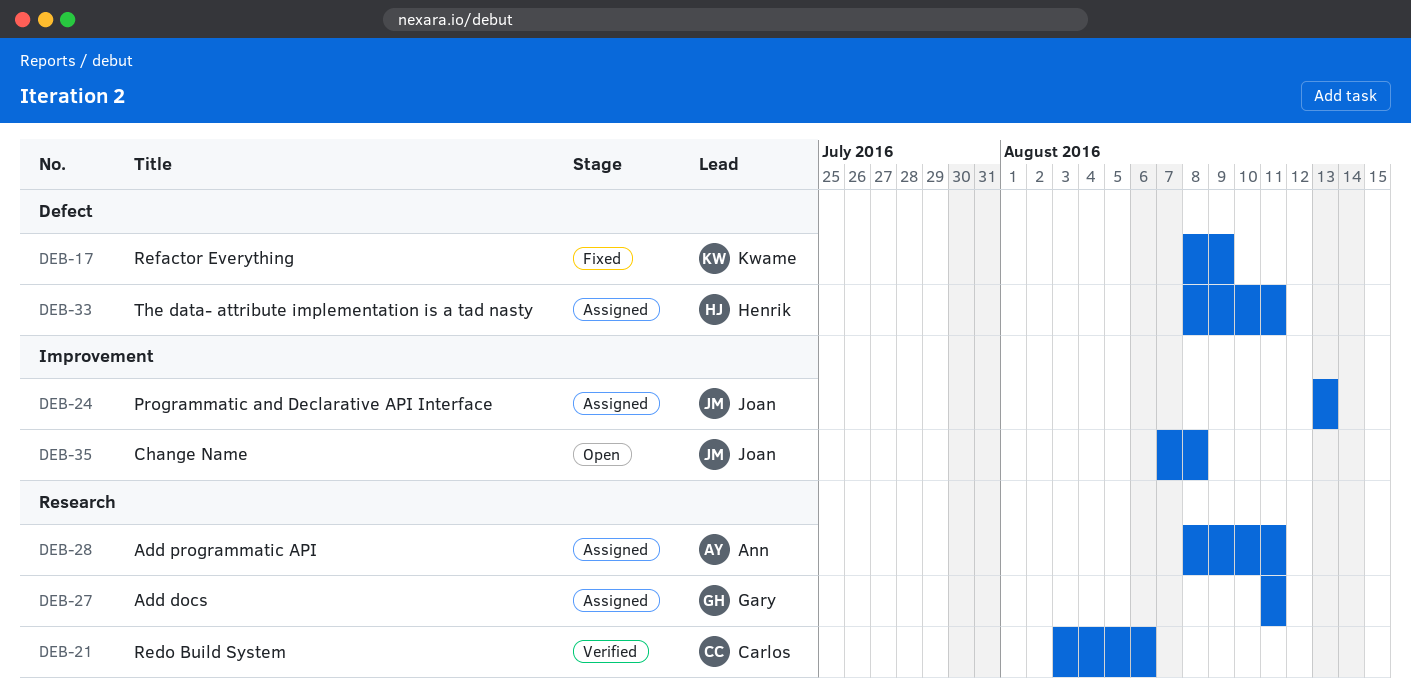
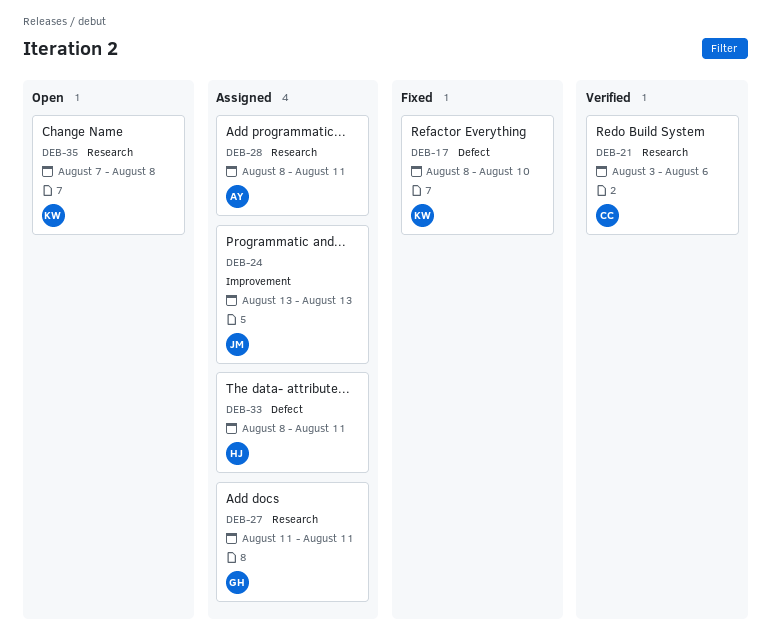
DEB-17, due: Aug 9 -> Aug 10
DEB-35, owner: Joan -> Kwame
DEB-35, label: Improvement -> Research

